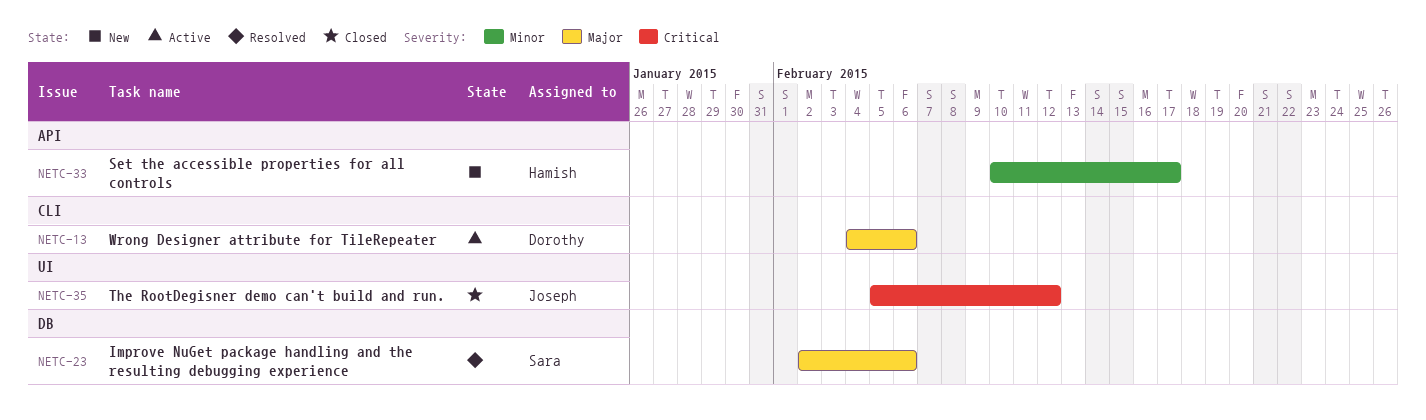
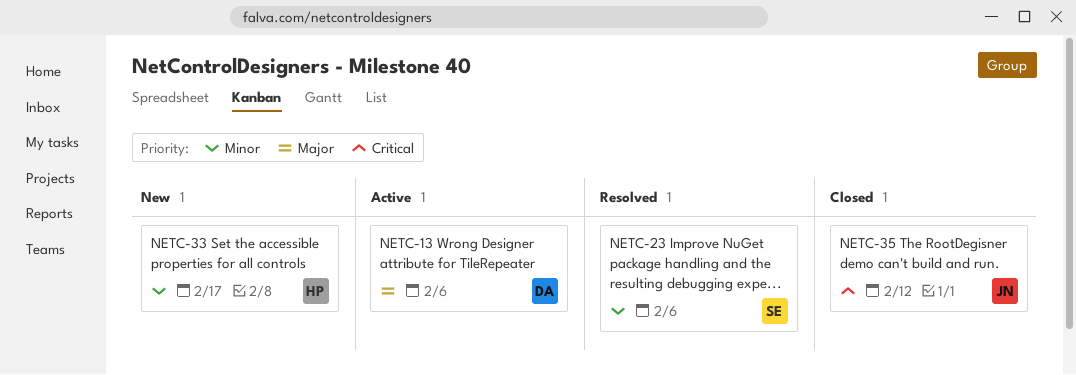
NETC-23, priority: Major -> Minor

